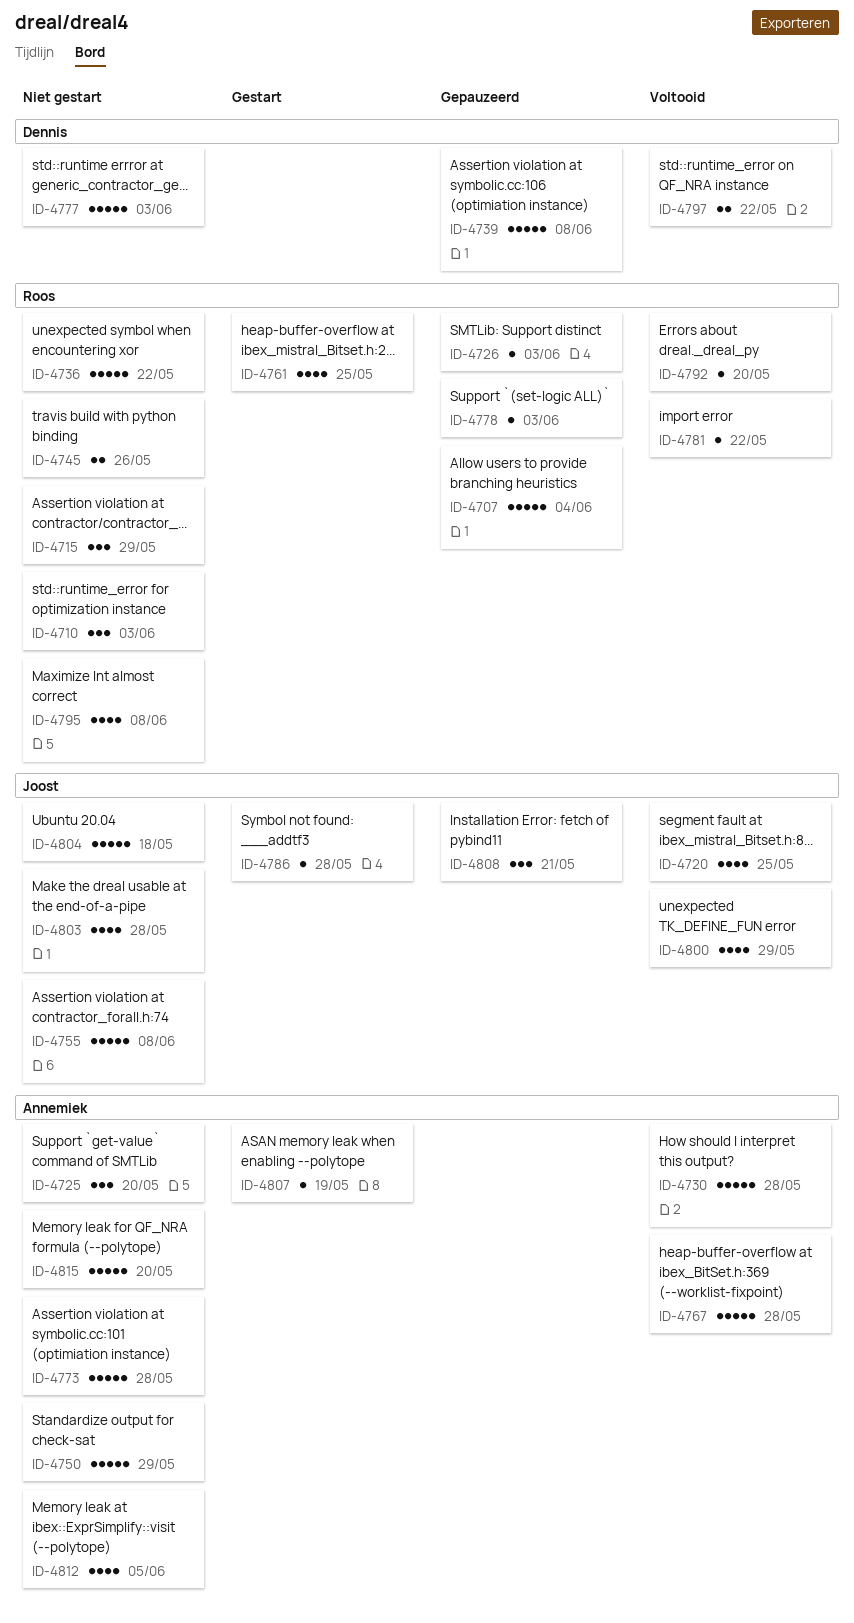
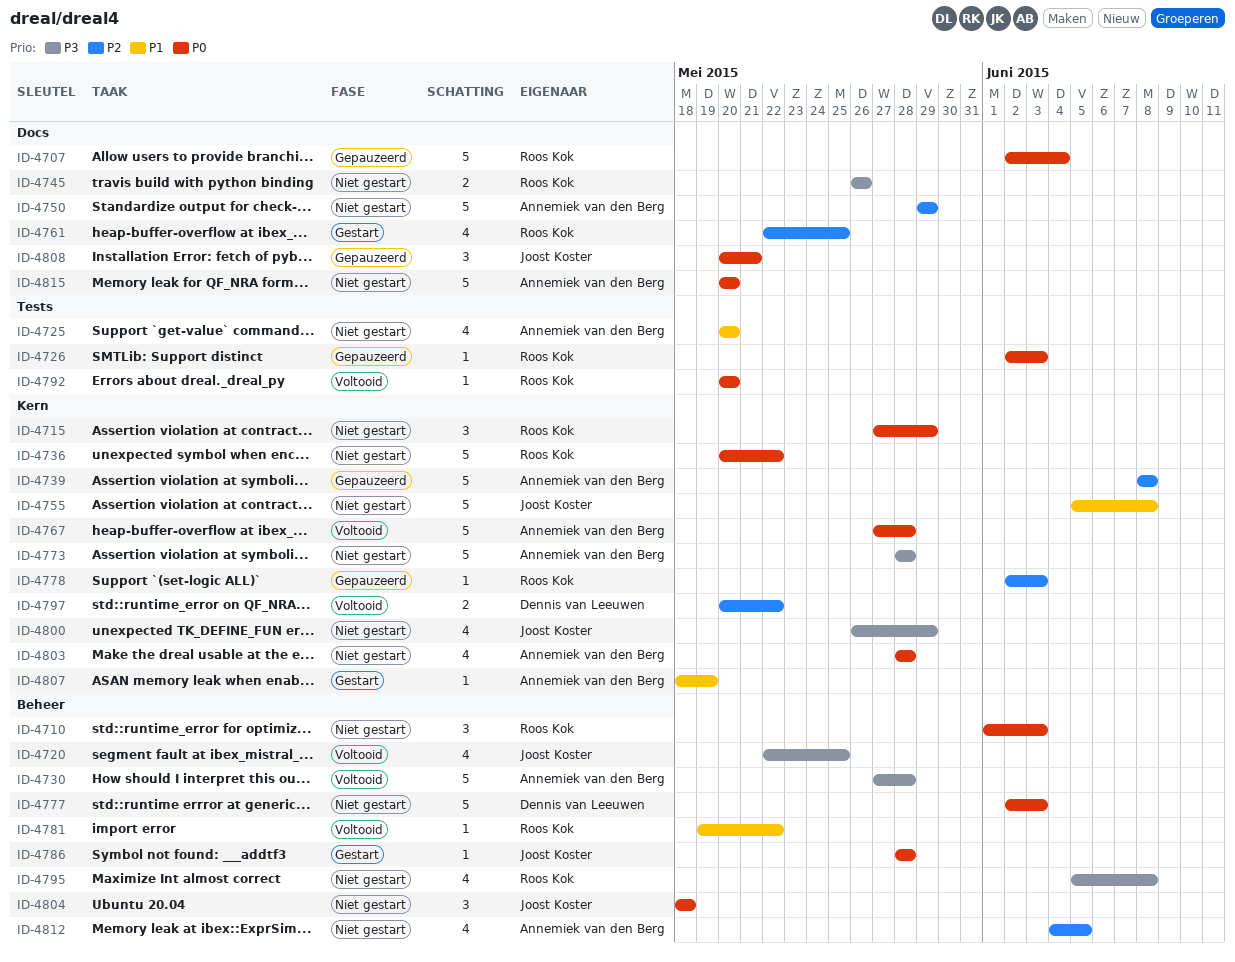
ID-4725, estimate: 3 -> 4
ID-4739, owner: Dennis van Leeuwen -> Annemiek van den Berg
ID-4800, status: Voltooid -> Niet gestart
ID-4803, owner: Joost Koster -> Annemiek van den Berg
ID-4804, estimate: 5 -> 3

